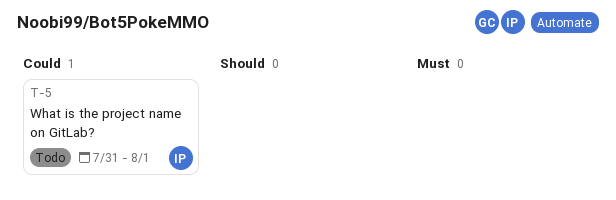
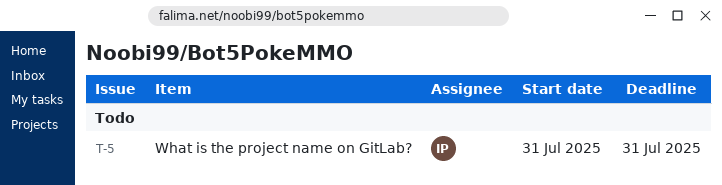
T-5, due: Aug 1 -> Jul 31

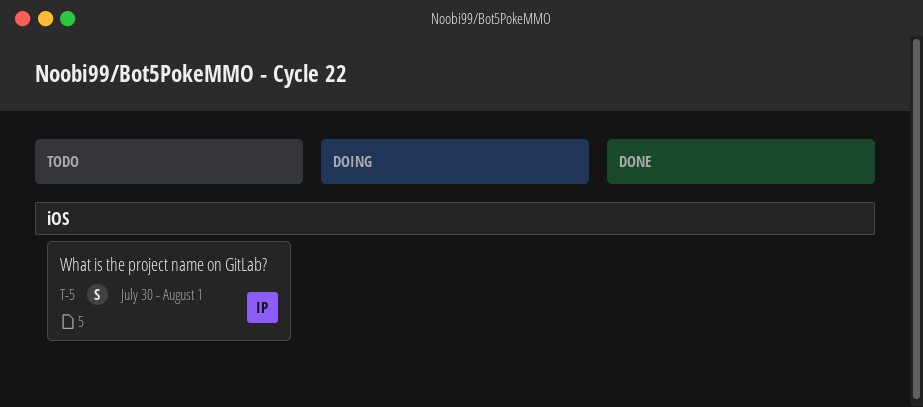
T-5, start: Jul 31 -> Jul 30
T-5, due: Jul 31 -> Aug 1

